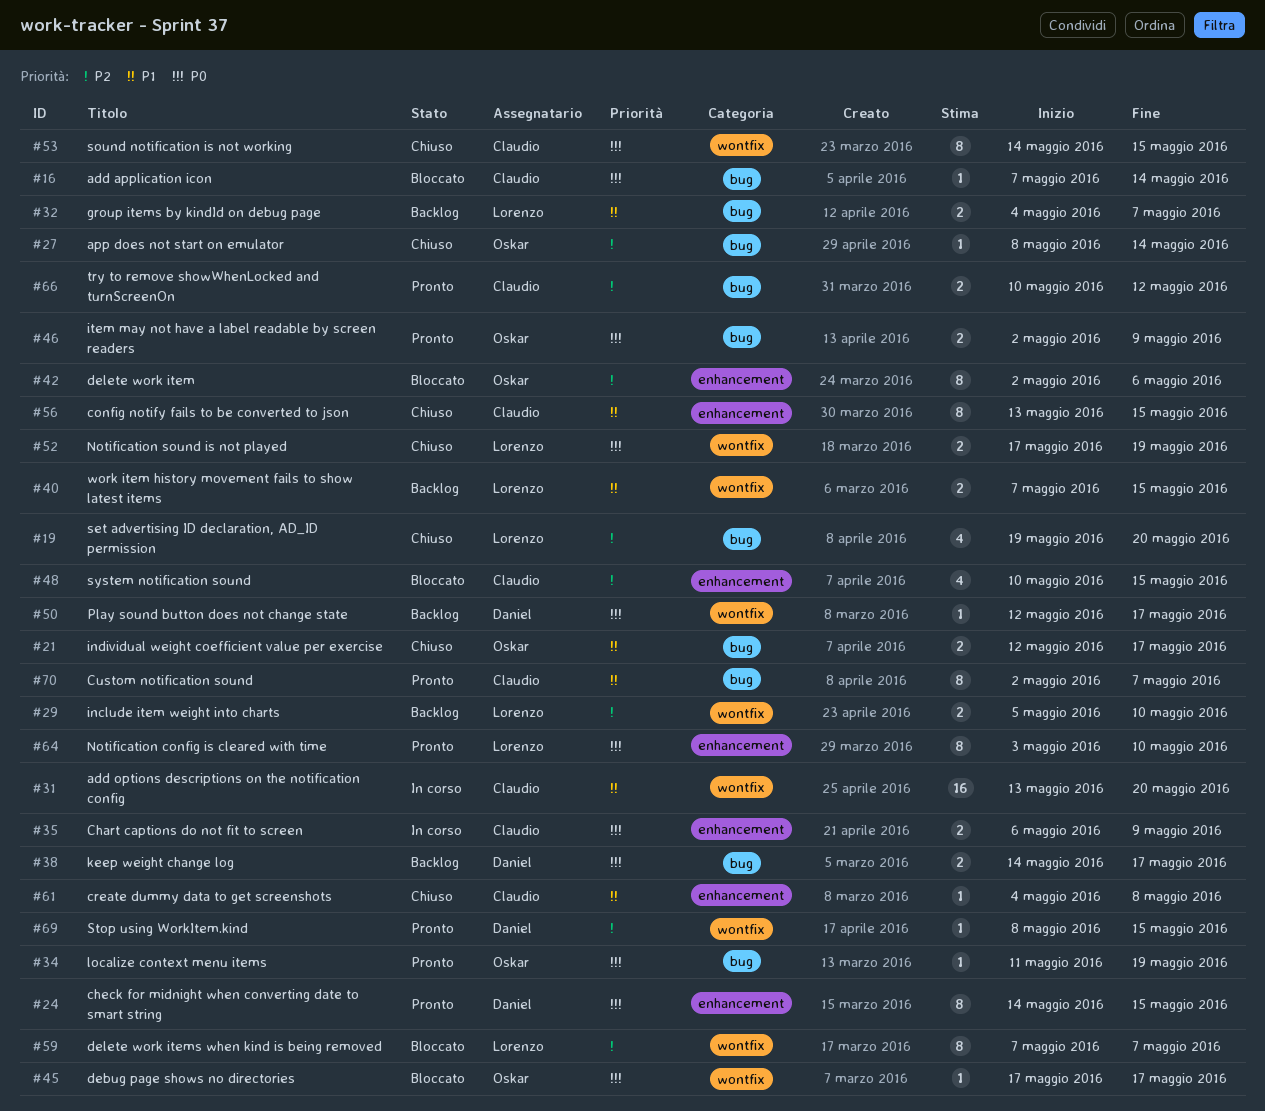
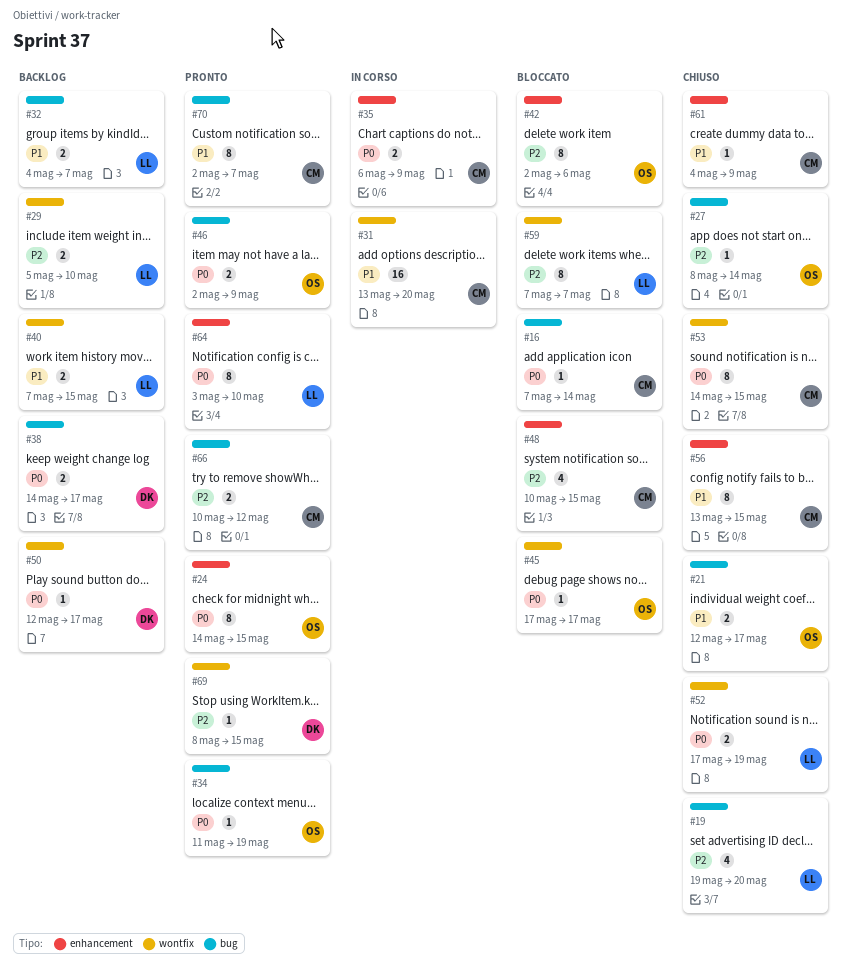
#24, owner: Daniel -> Oskar
#61, due: May 8 -> May 9

